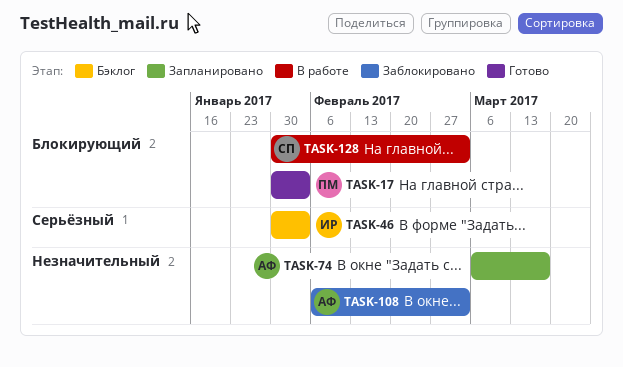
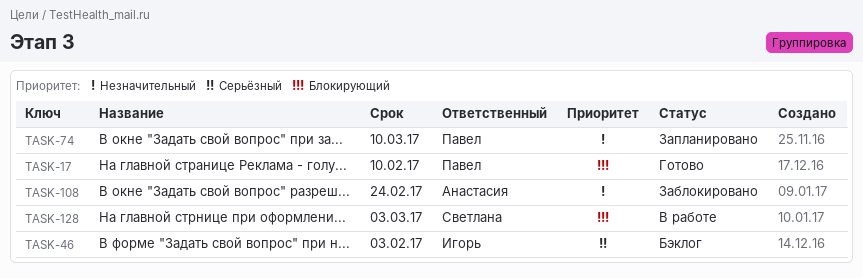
TASK-17, due: Feb 3 -> Feb 10
TASK-74, owner: Анастасия -> Павел
TASK-74, due: Mar 17 -> Mar 10
TASK-108, due: Mar 3 -> Feb 24

